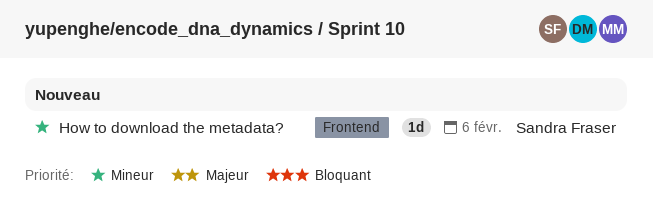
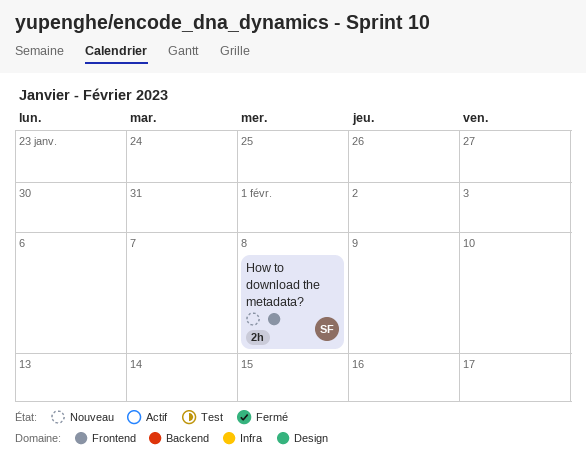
How to download the metadata?, estimate: 1d -> 2h
How to download the metadata?, due: Feb 6 -> Feb 8

